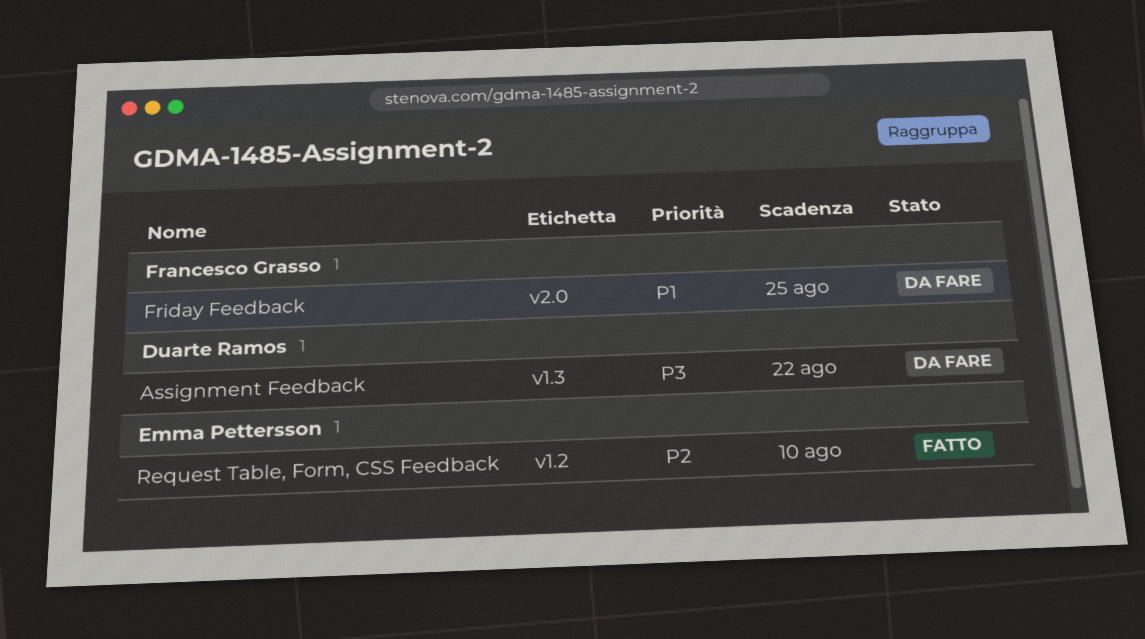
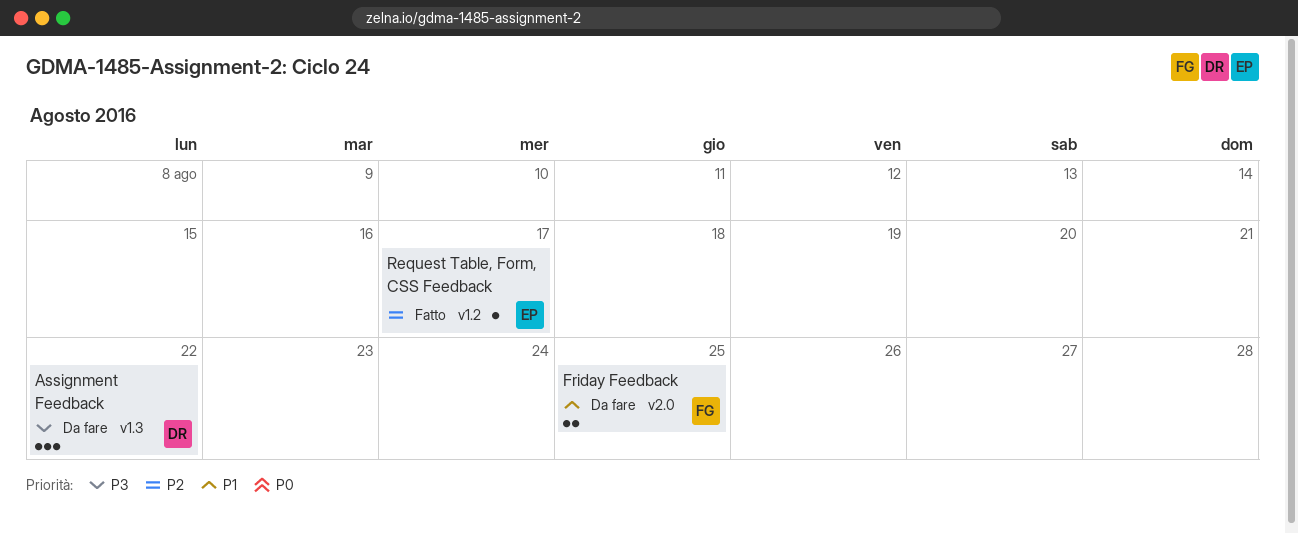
Request Table, Form, CSS Feedback, due: Aug 10 -> Aug 17

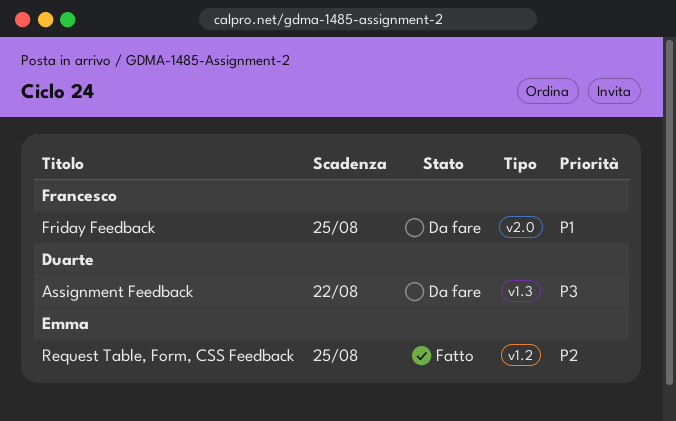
Request Table, Form, CSS Feedback, due: Aug 17 -> Aug 25

